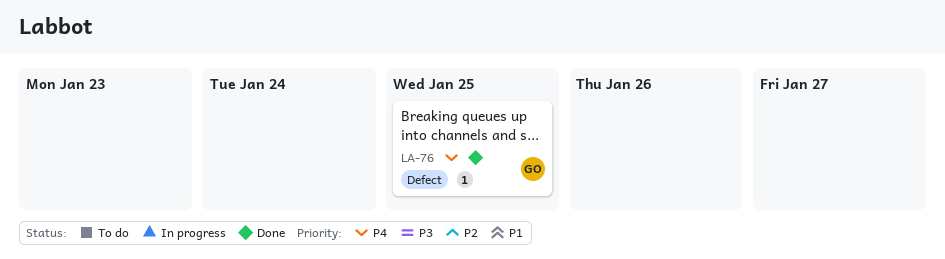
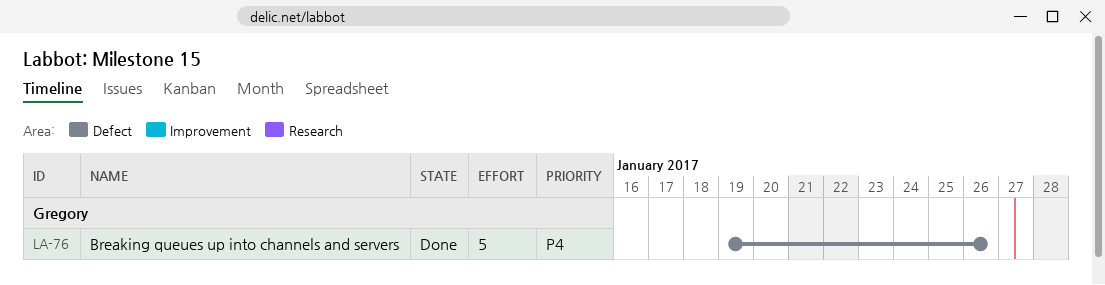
LA-76, estimate: 1 -> 5
LA-76, due: Jan 25 -> Jan 26

